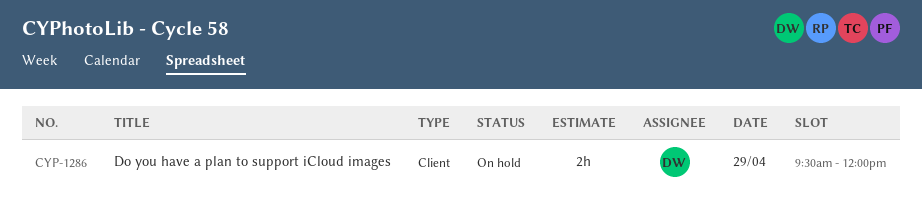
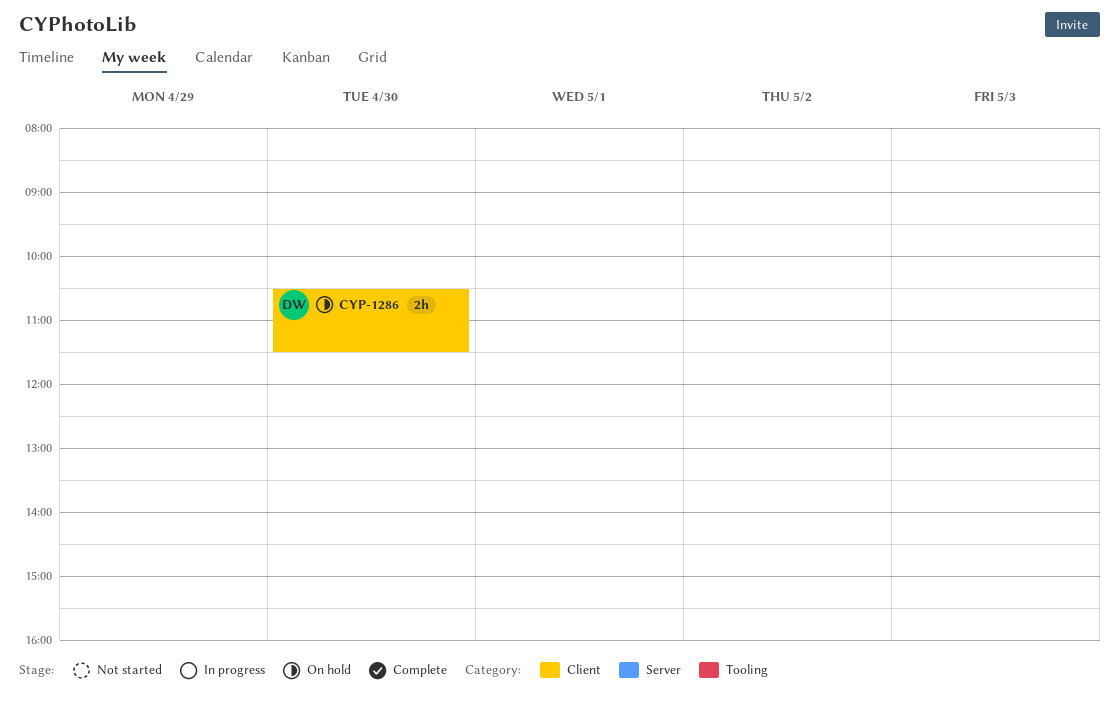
CYP-1286, day: Apr 29 -> Apr 30
CYP-1286, begins: 09:30 -> 10:30
CYP-1286, ends: 12:00 -> 11:30

